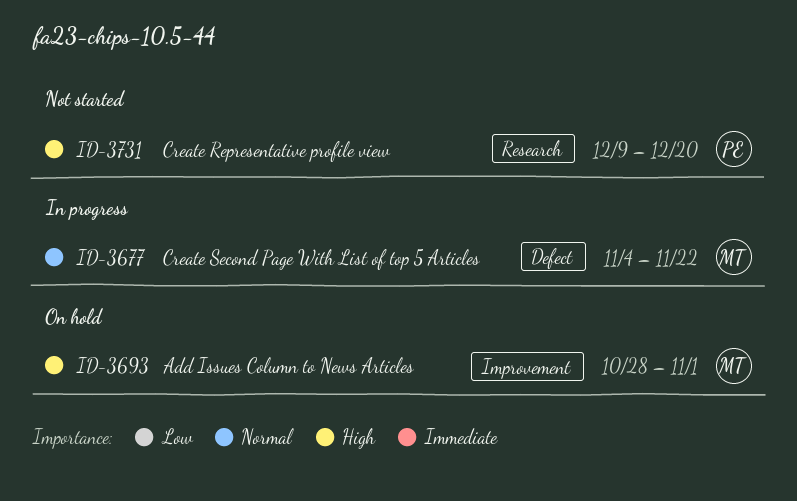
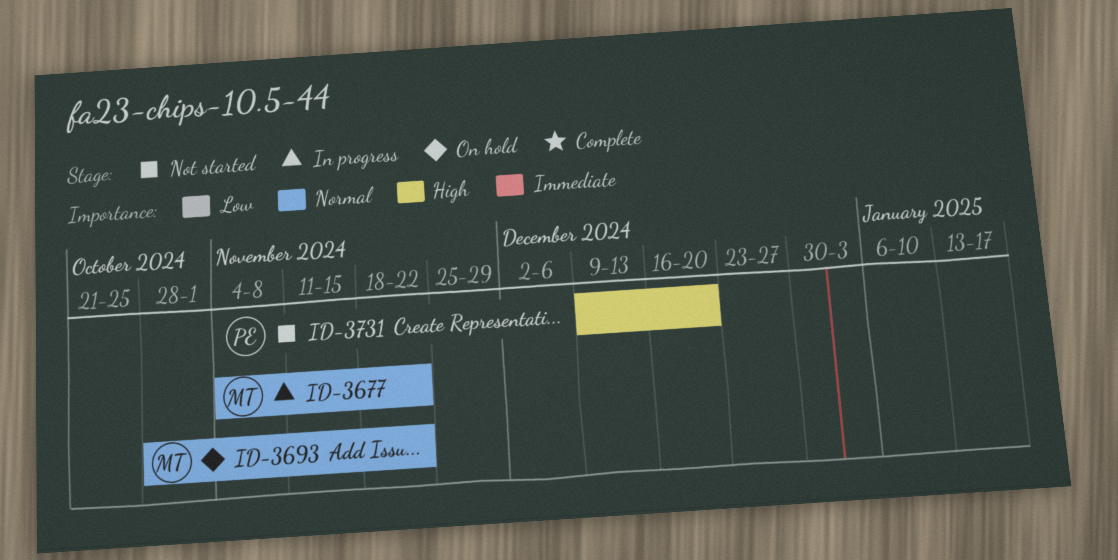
ID-3693, priority: High -> Normal
ID-3693, due: Nov 1 -> Nov 22

